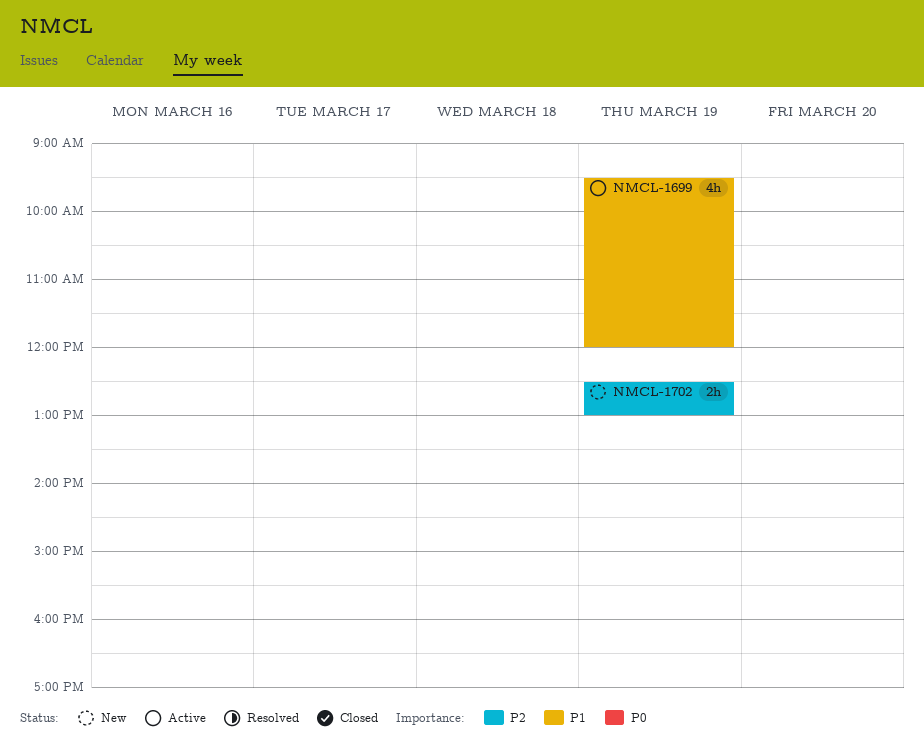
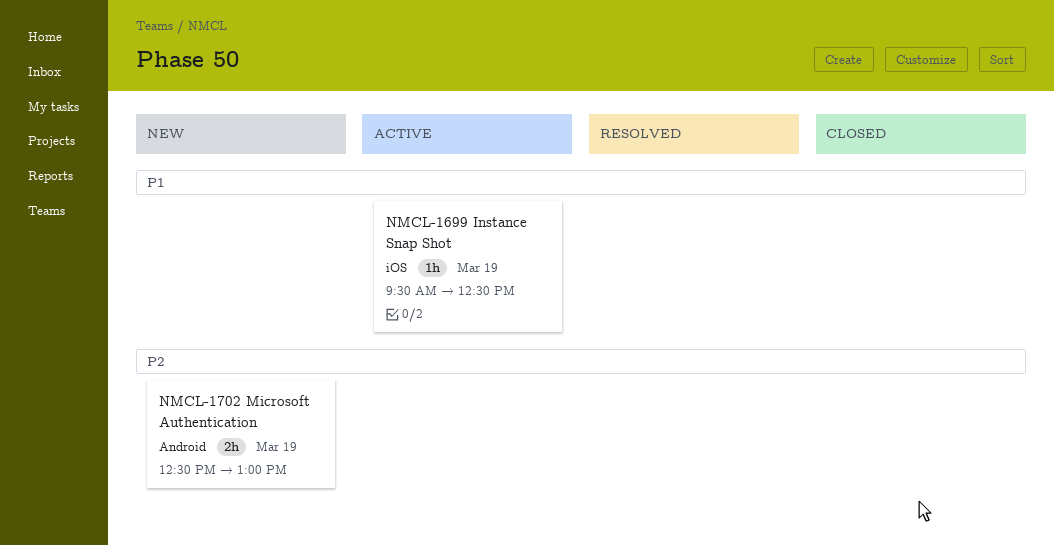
NMCL-1699, estimate: 4h -> 1h
NMCL-1699, ends: 12:00 -> 12:30

